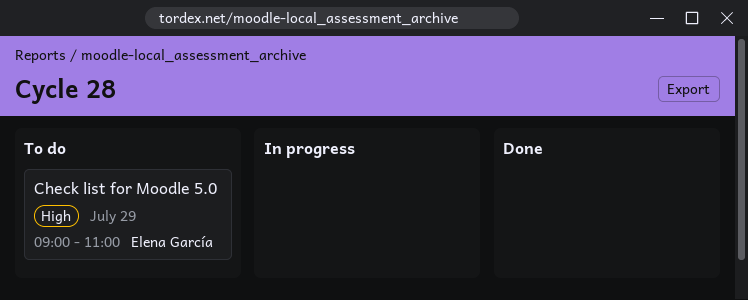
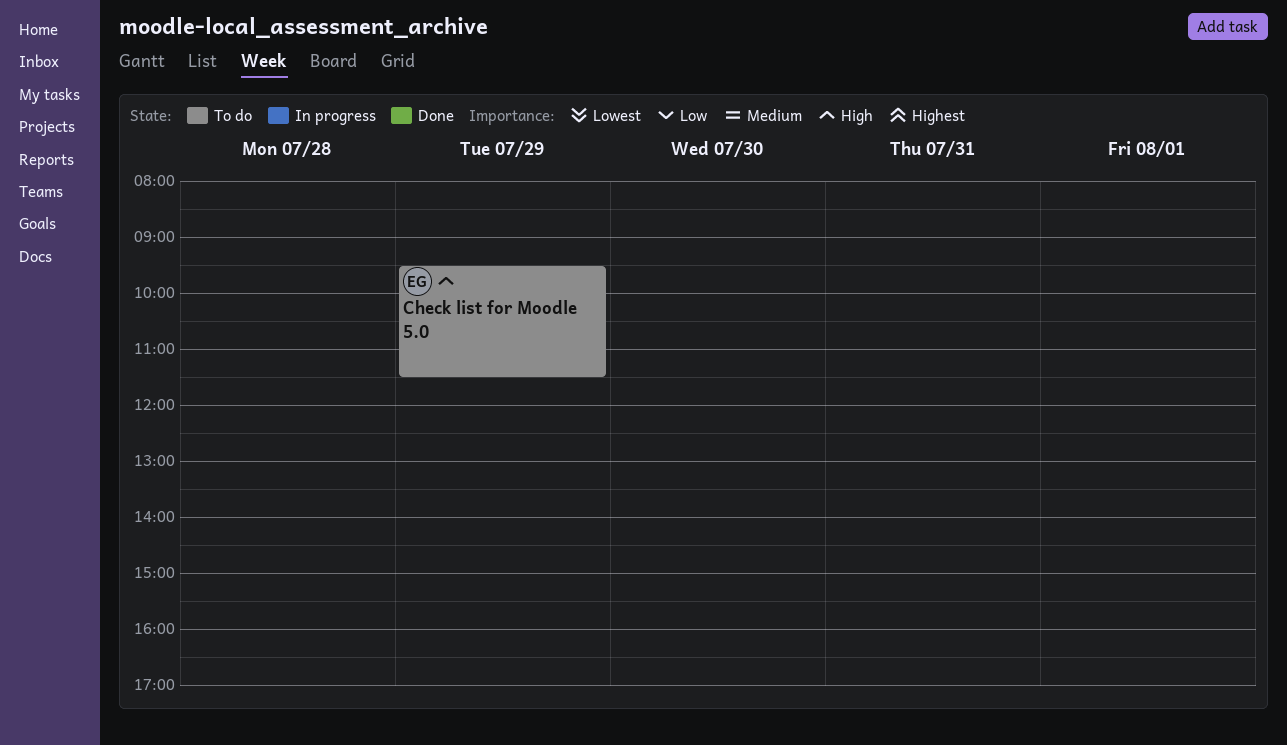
Check list for Moodle 5.0, begins: 09:00 -> 09:30
Check list for Moodle 5.0, ends: 11:00 -> 11:30

